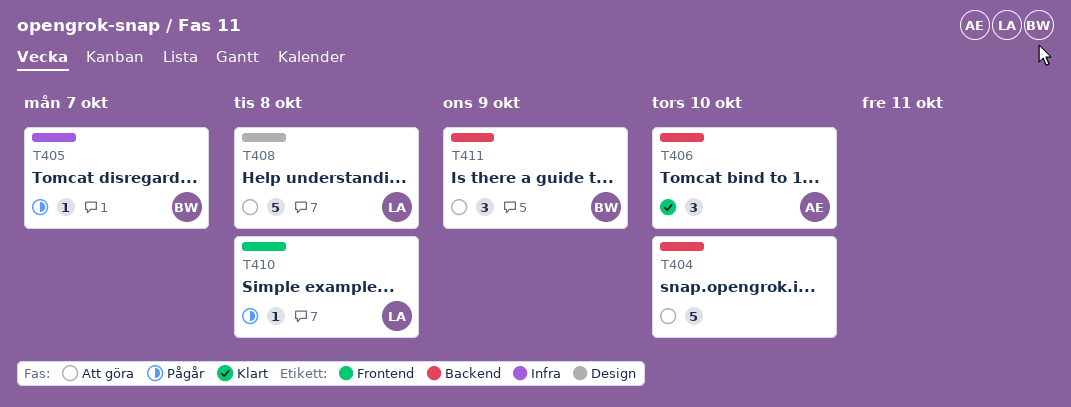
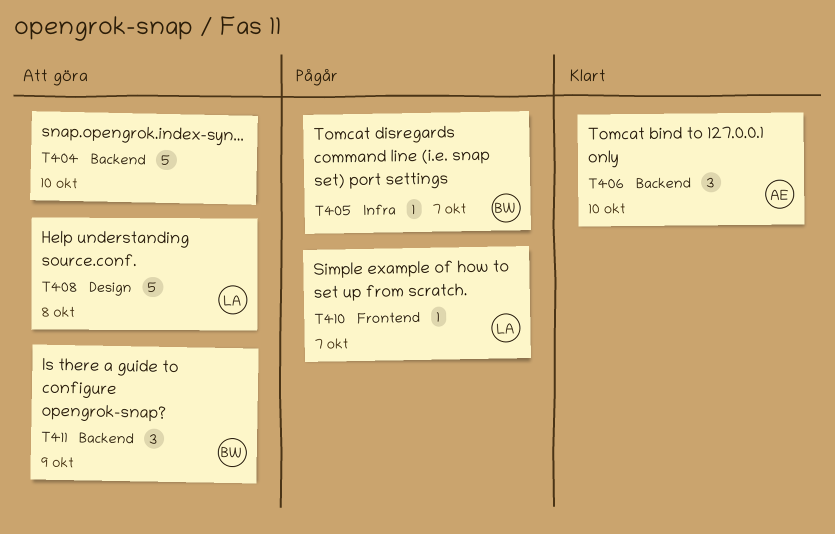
T410, due: Oct 8 -> Oct 7

